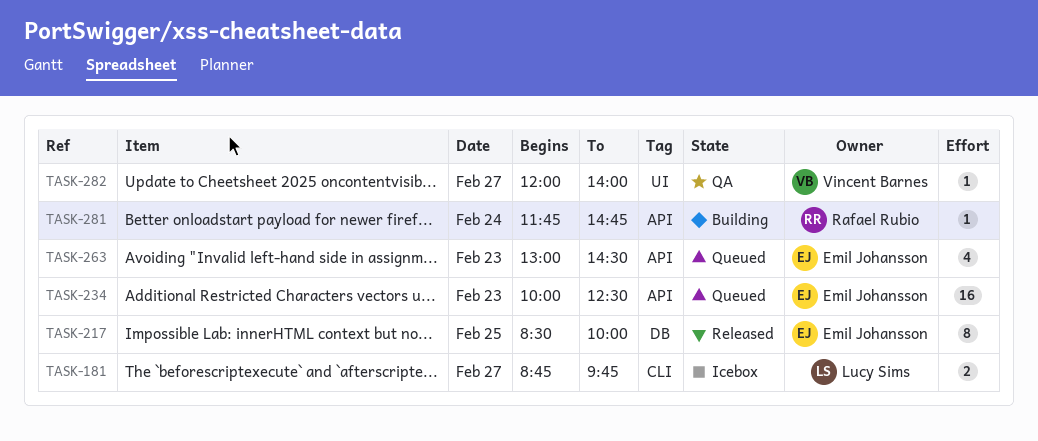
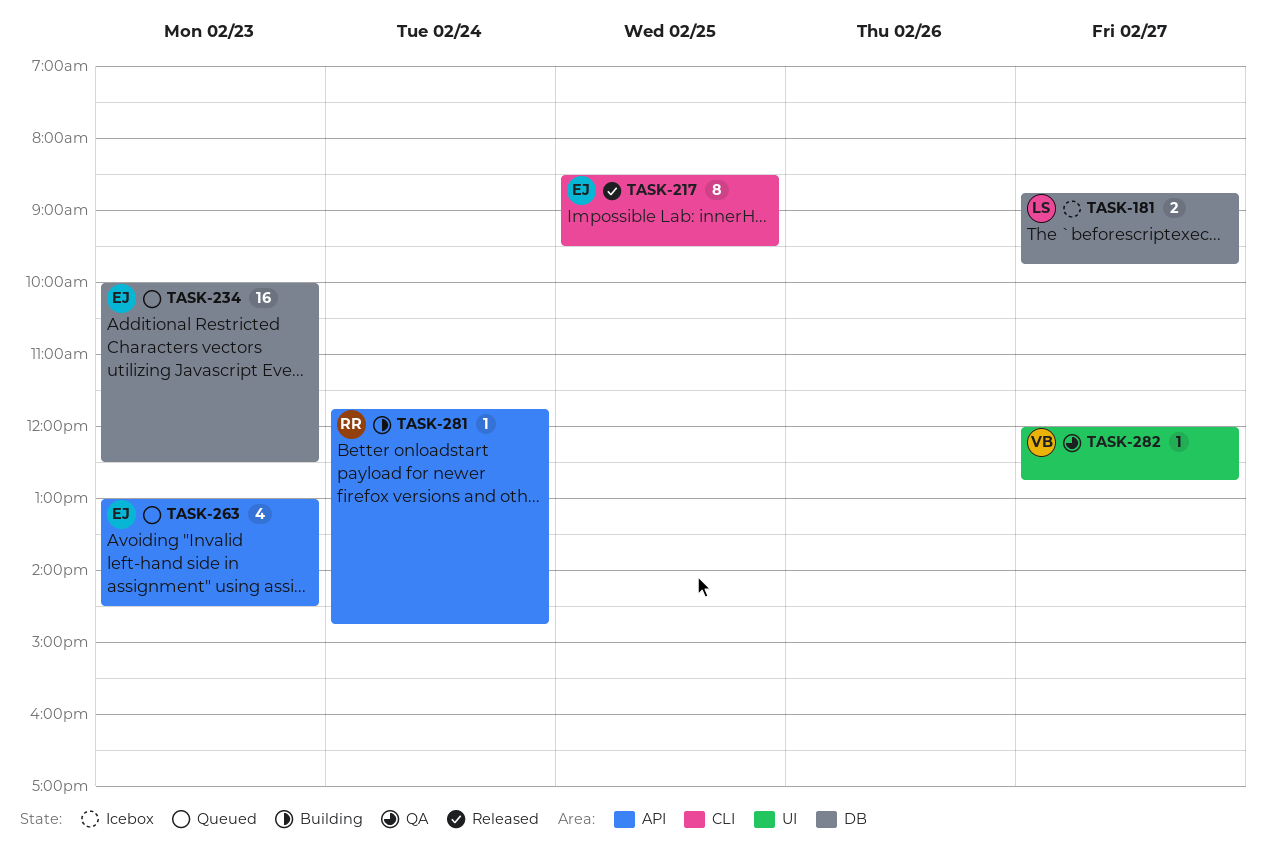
TASK-181, label: CLI -> DB
TASK-217, label: DB -> CLI
TASK-217, ends: 10:00 -> 09:30
TASK-234, label: API -> DB
TASK-282, ends: 14:00 -> 12:45

